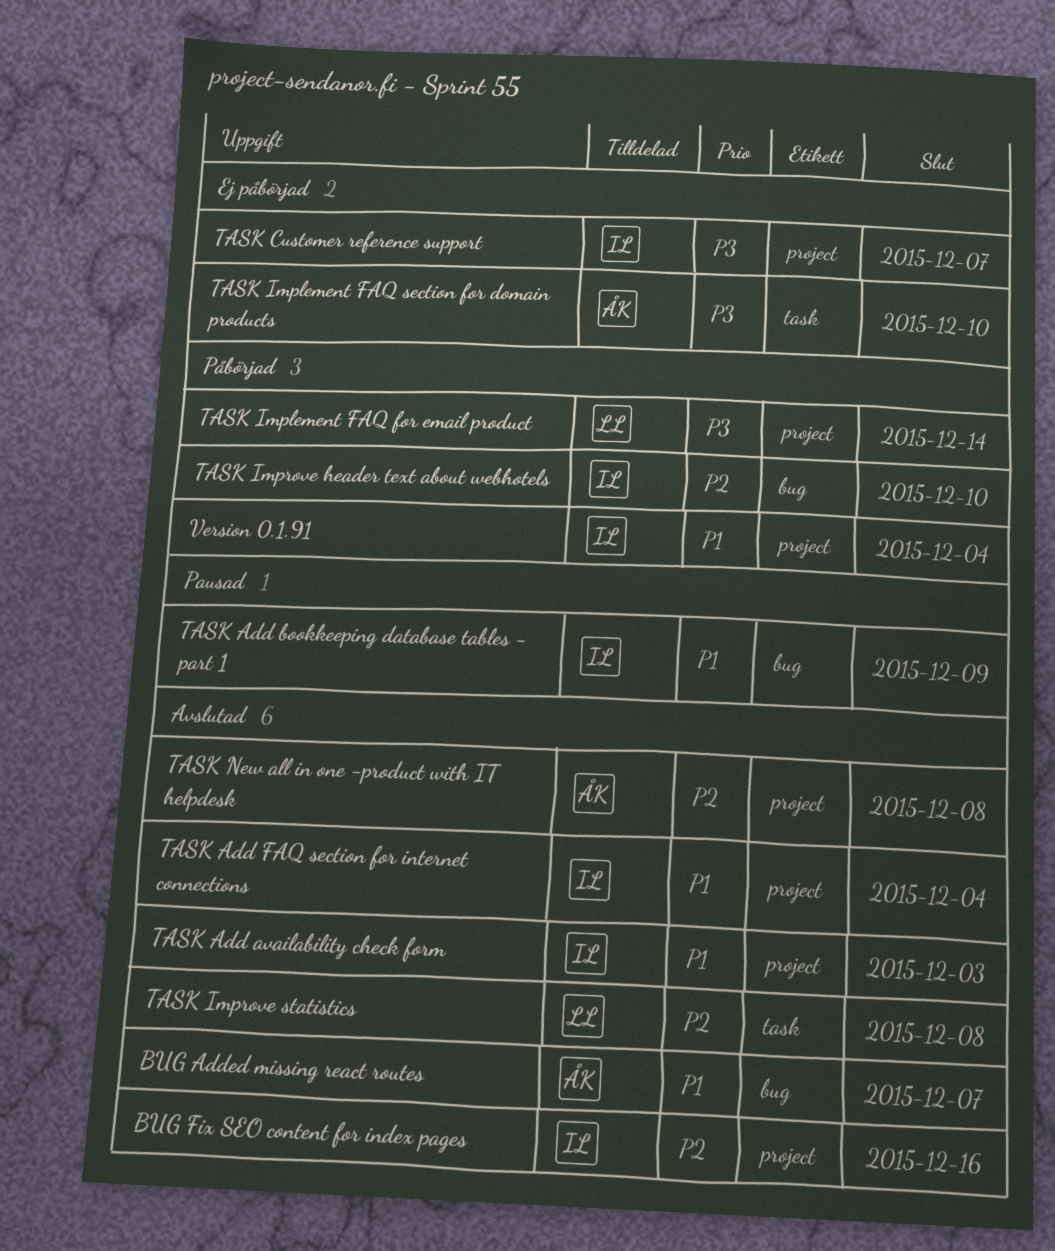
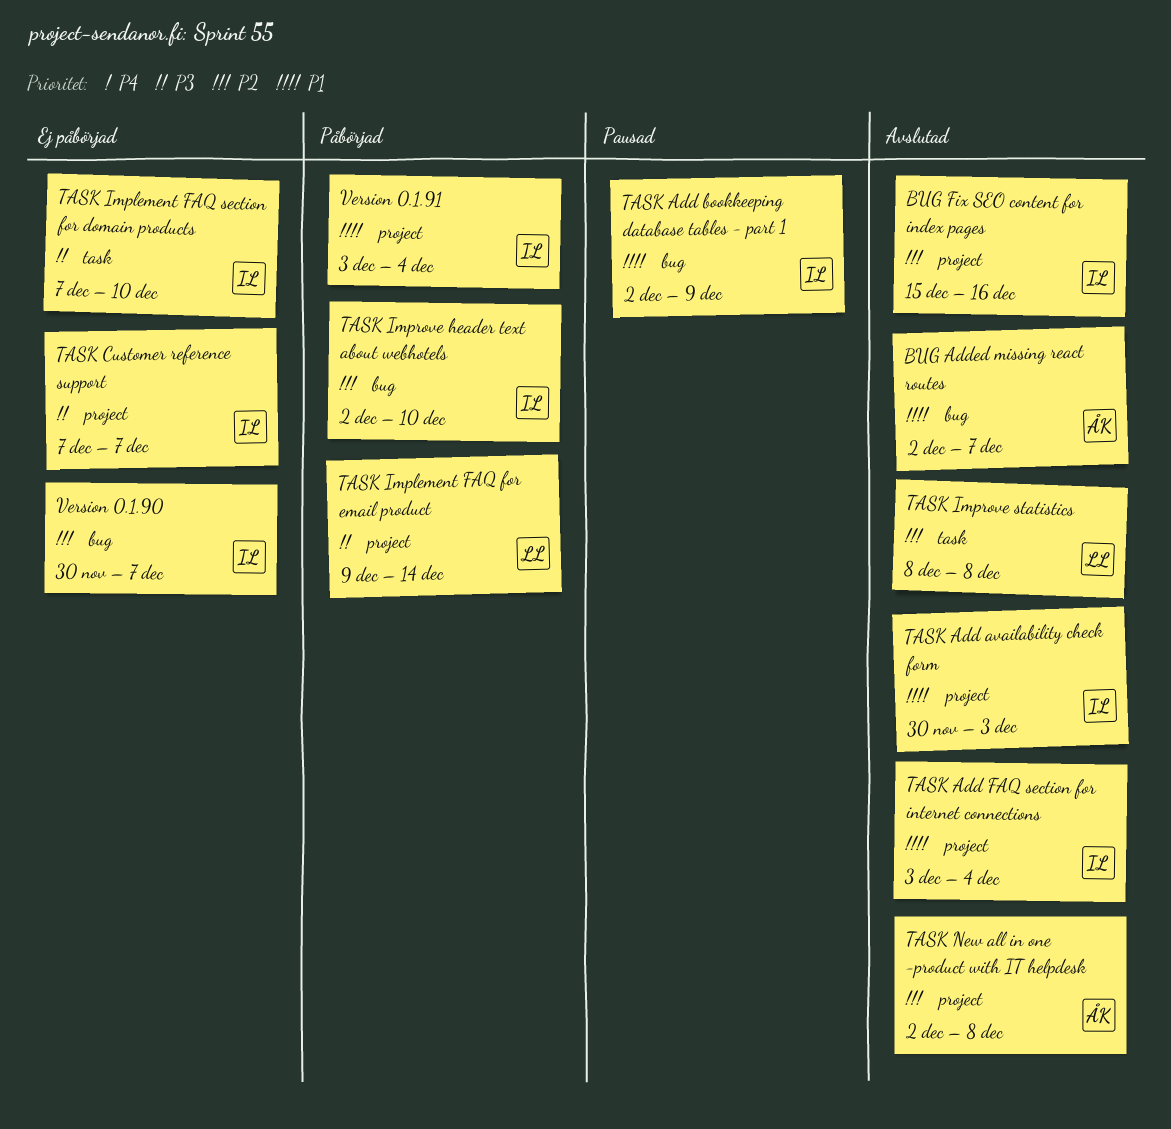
TASK Implement FAQ section for domain products, owner: ÅK -> IL
Version 0.1.90: none -> present

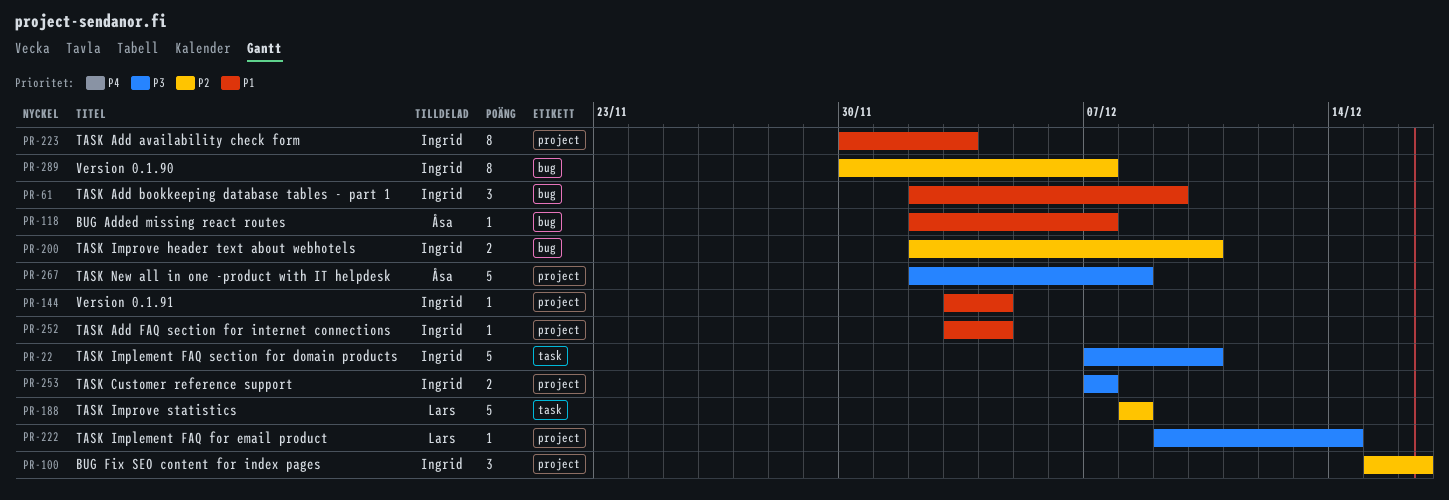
TASK New all in one -product with IT helpdesk, priority: P2 -> P3

